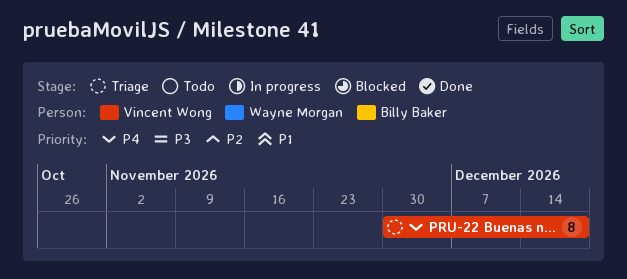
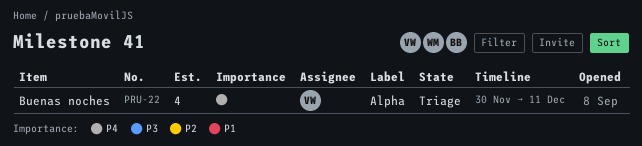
PRU-22, estimate: 8 -> 4
PRU-22, due: Dec 18 -> Dec 11

